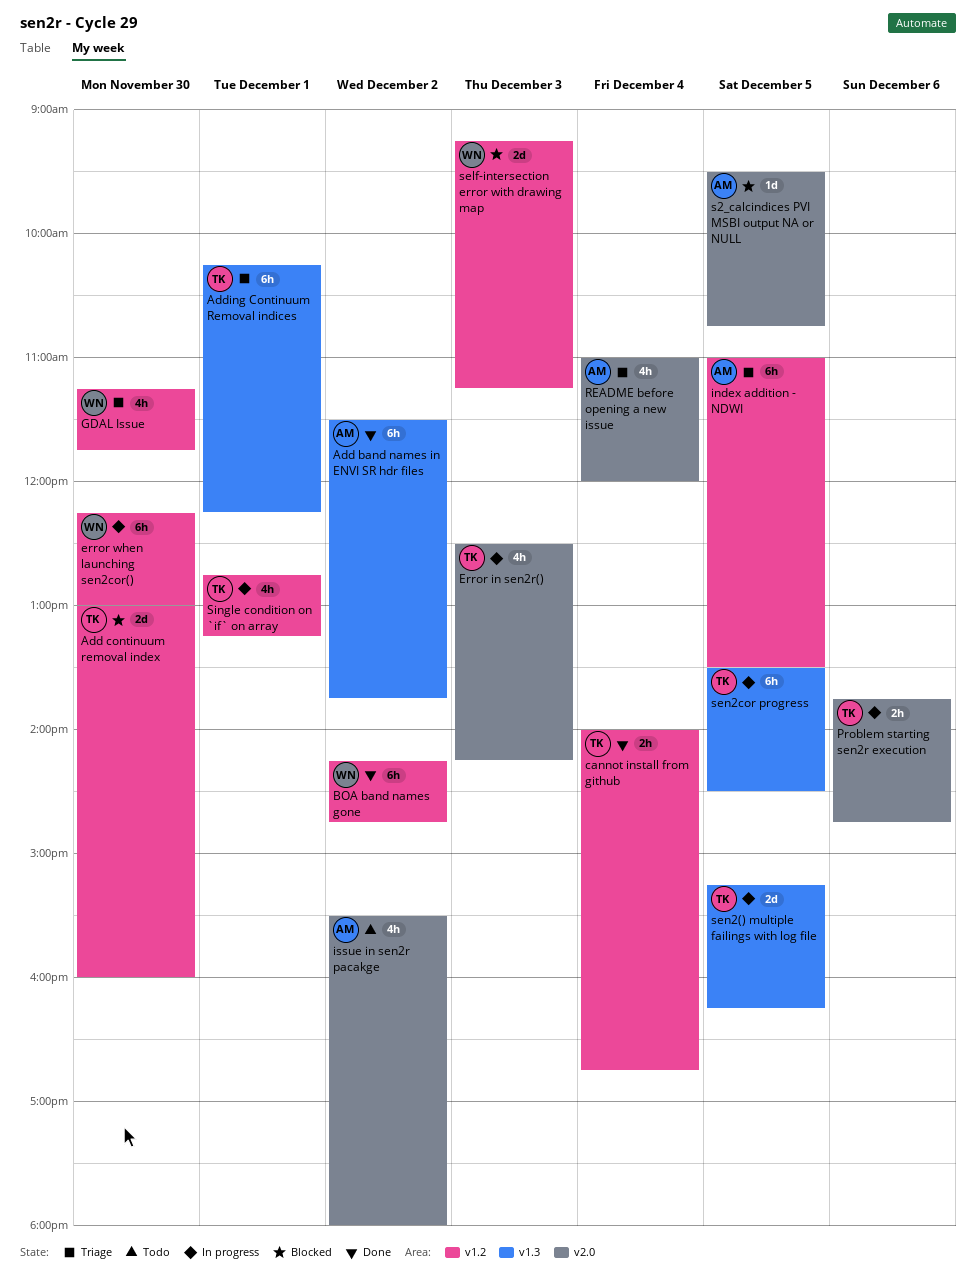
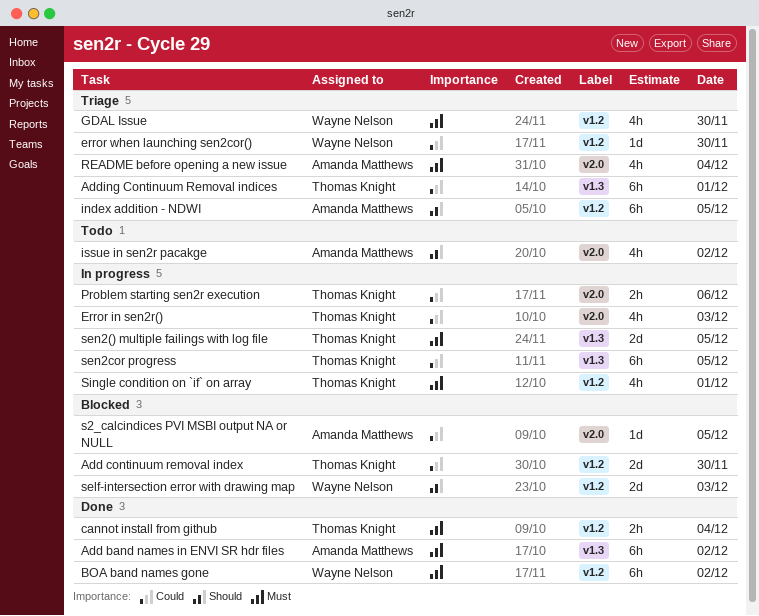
error when launching sen2cor(), status: In progress -> Triage
error when launching sen2cor(), estimate: 6h -> 1d

